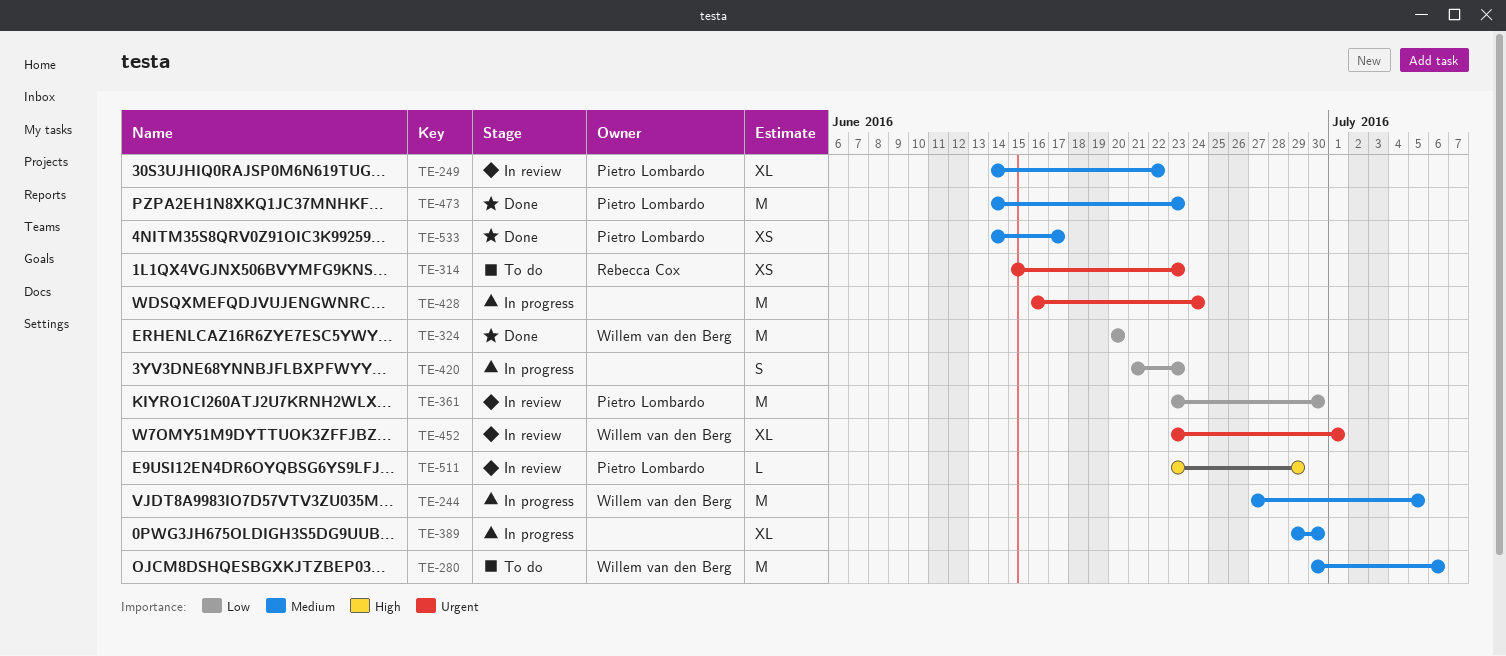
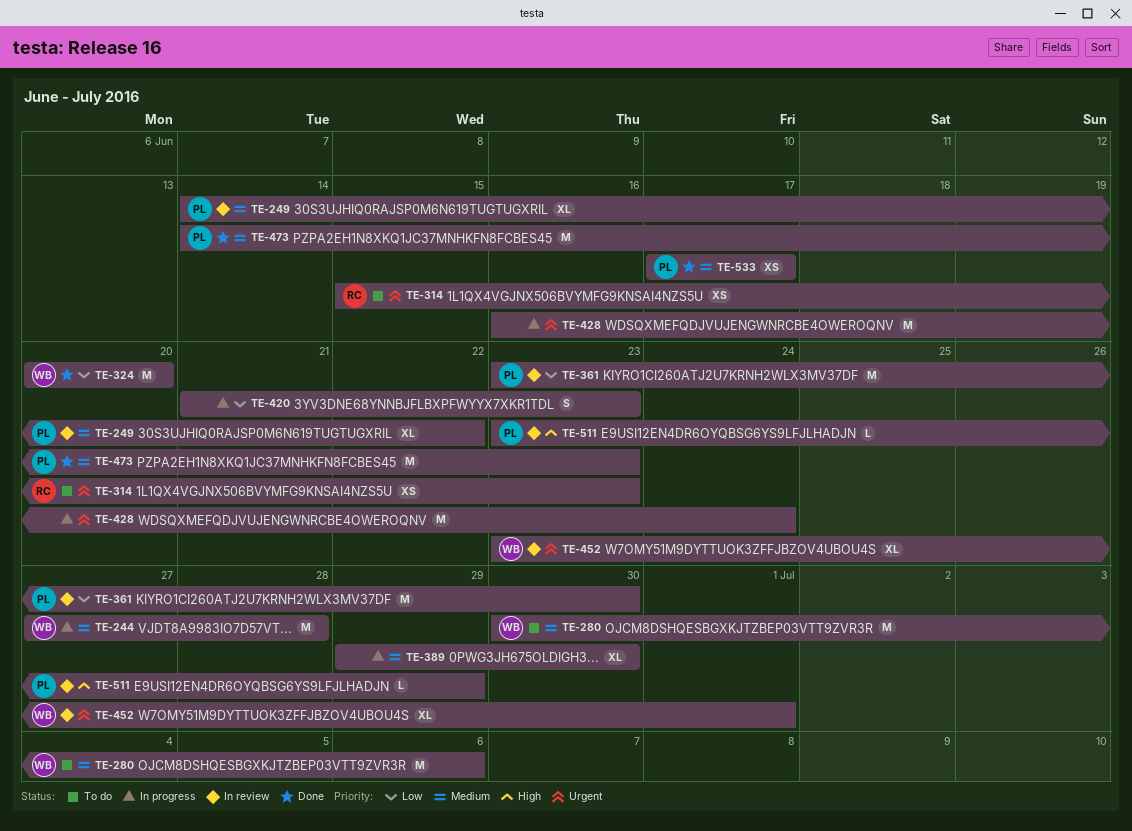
TE-244, due: Jul 5 -> Jun 28
TE-533, start: Jun 14 -> Jun 17

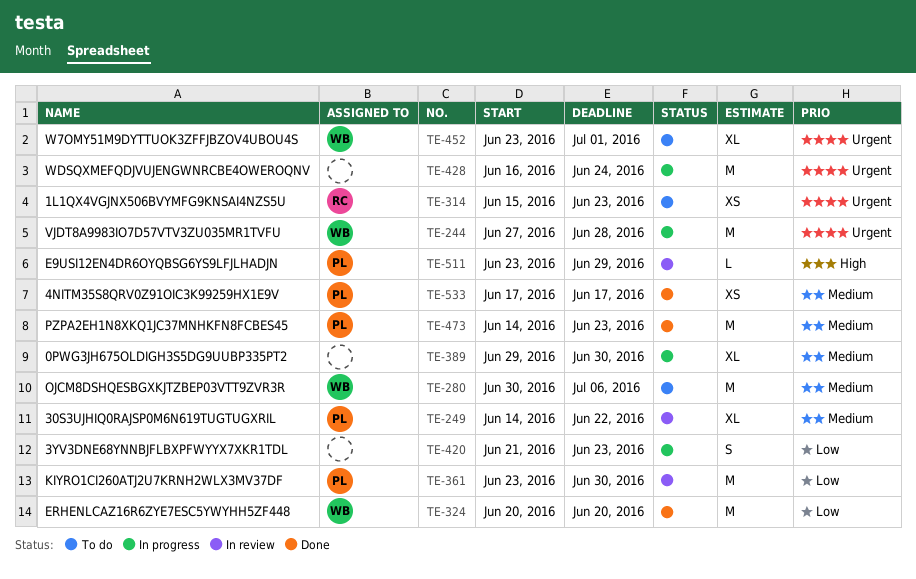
TE-244, priority: Medium -> Urgent
TE-452, status: In review -> To do

